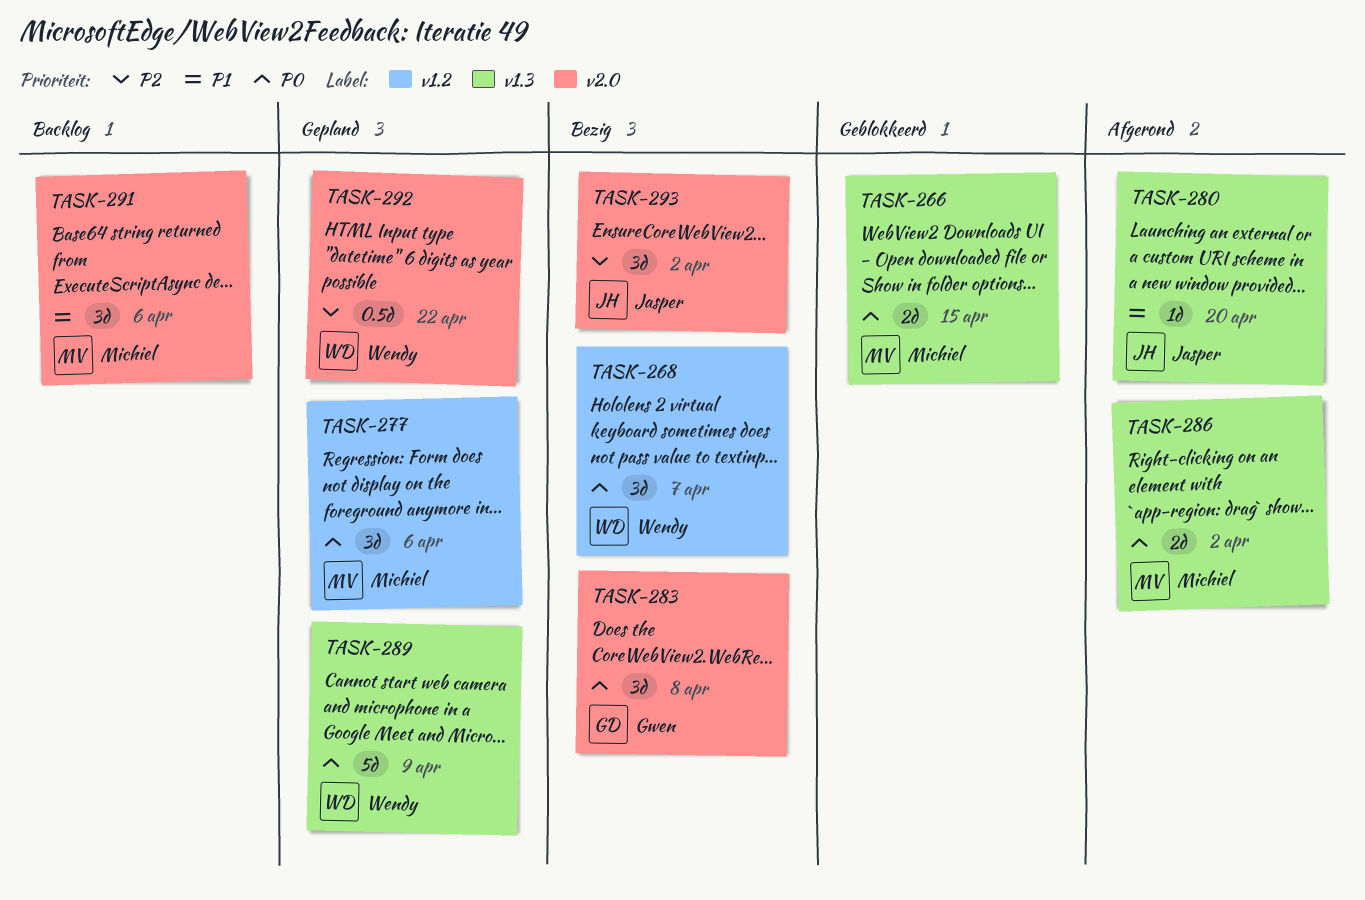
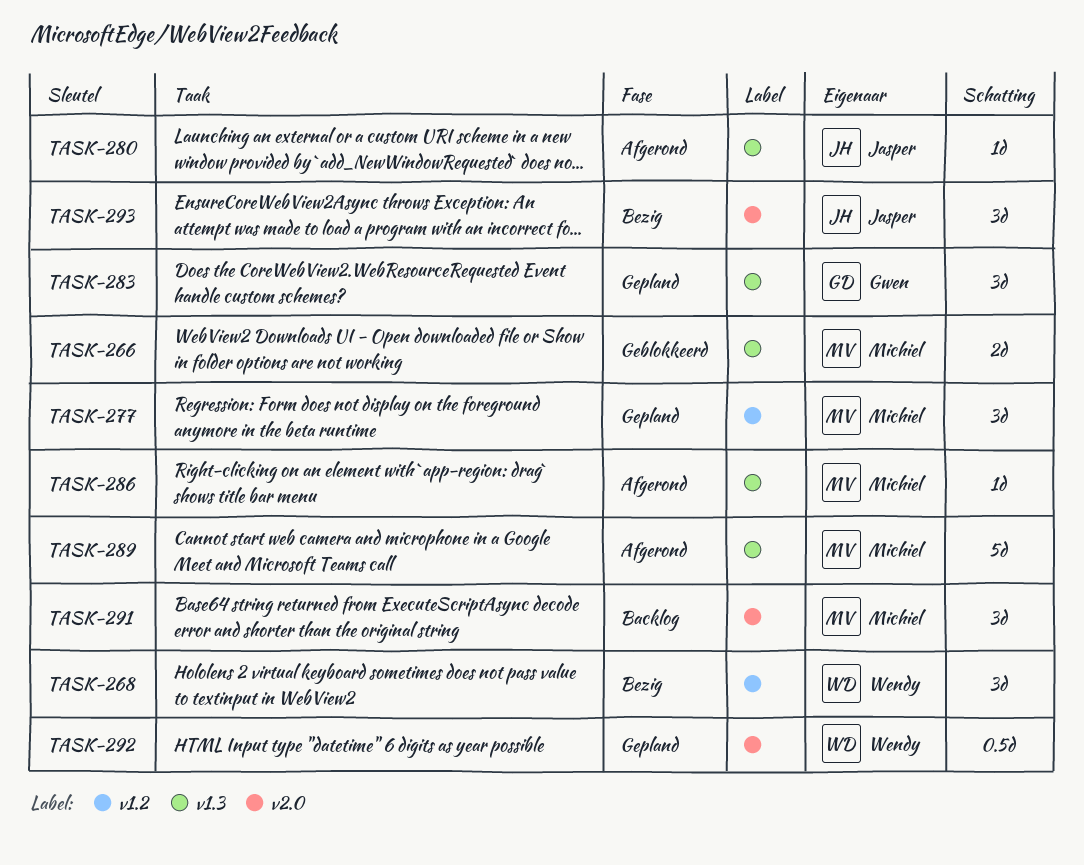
TASK-283, status: Bezig -> Gepland
TASK-283, label: v2.0 -> v1.3
TASK-286, estimate: 2d -> 1d
TASK-289, status: Gepland -> Afgerond
TASK-289, owner: Wendy -> Michiel

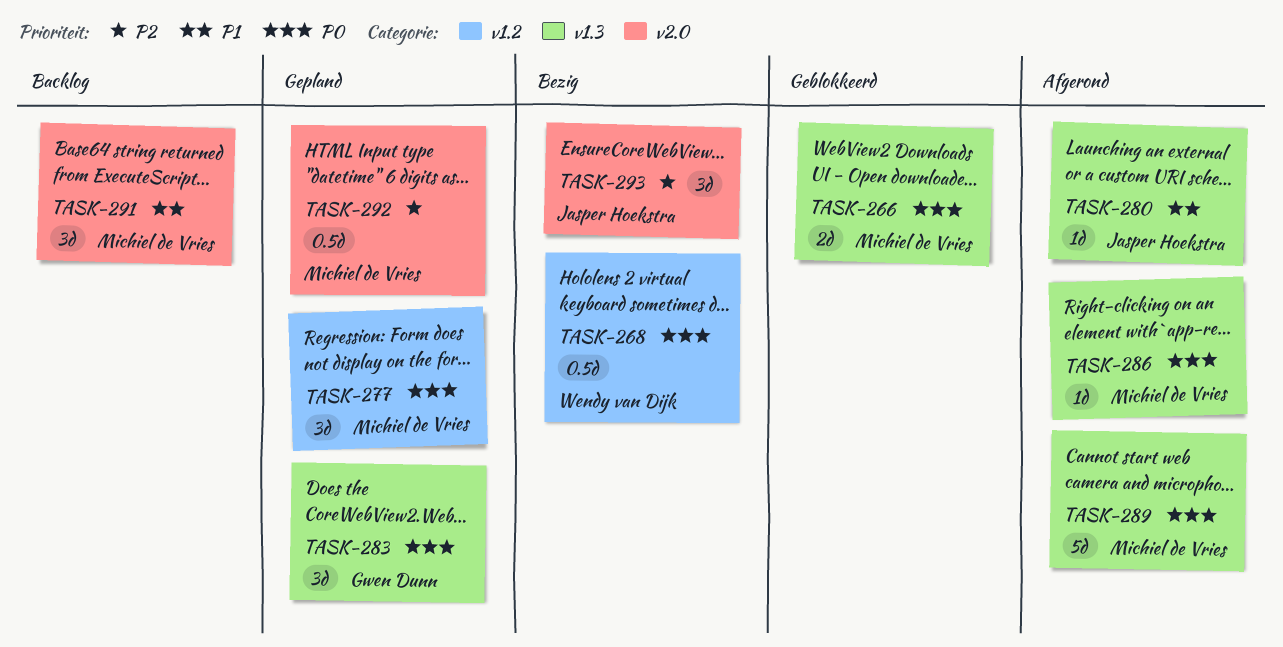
TASK-268, estimate: 3d -> 0.5d
TASK-292, owner: Wendy van Dijk -> Michiel de Vries

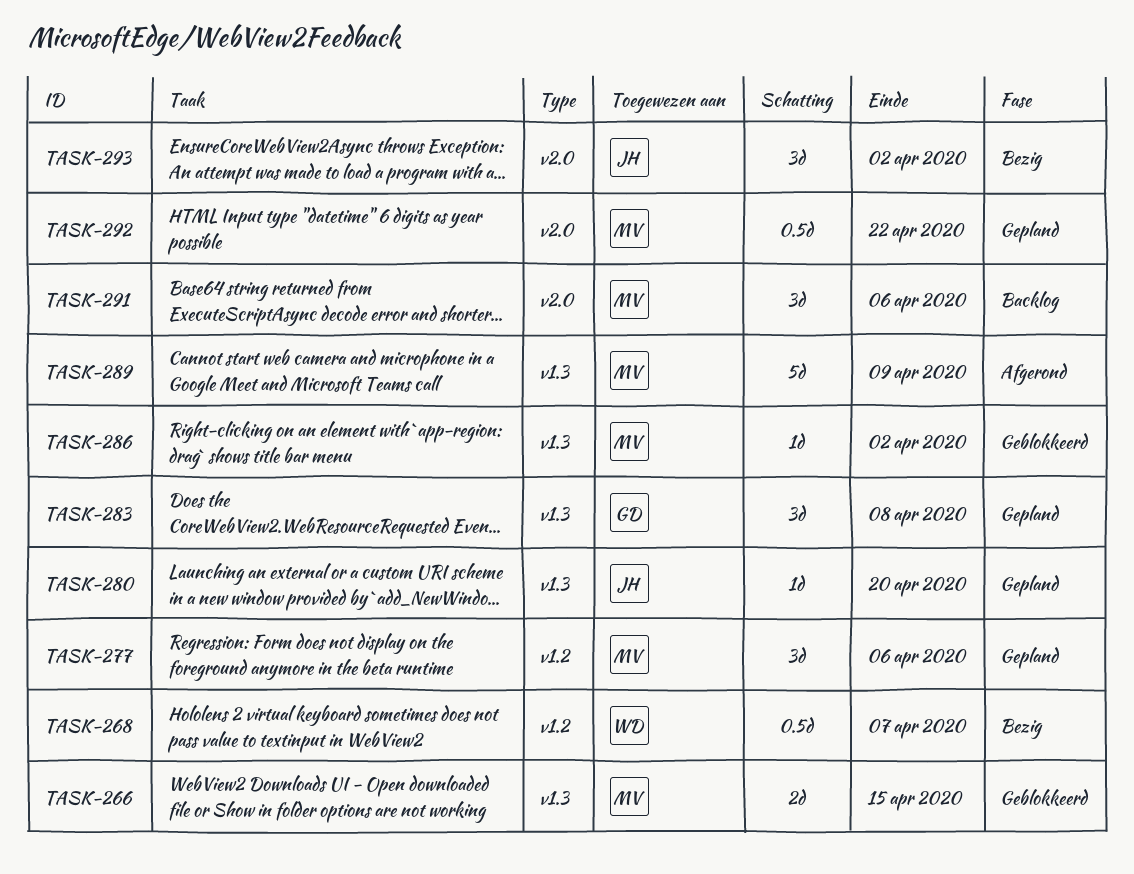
TASK-280, status: Afgerond -> Gepland
TASK-286, status: Afgerond -> Geblokkeerd

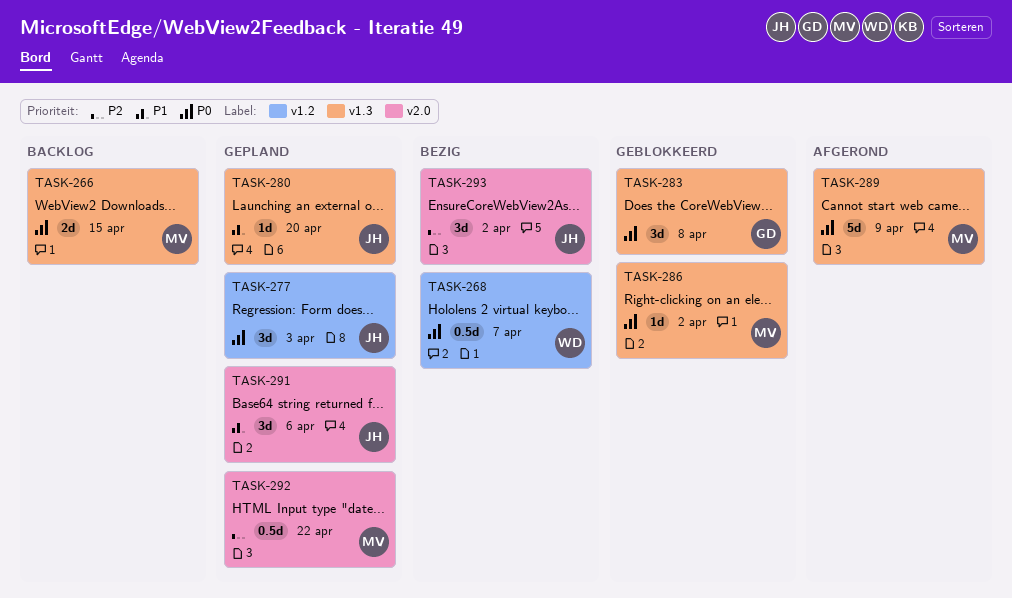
TASK-266, status: Geblokkeerd -> Backlog
TASK-277, owner: MV -> JH
TASK-277, due: Apr 6 -> Apr 3
TASK-283, status: Gepland -> Geblokkeerd
TASK-291, status: Backlog -> Gepland
TASK-291, owner: MV -> JH

